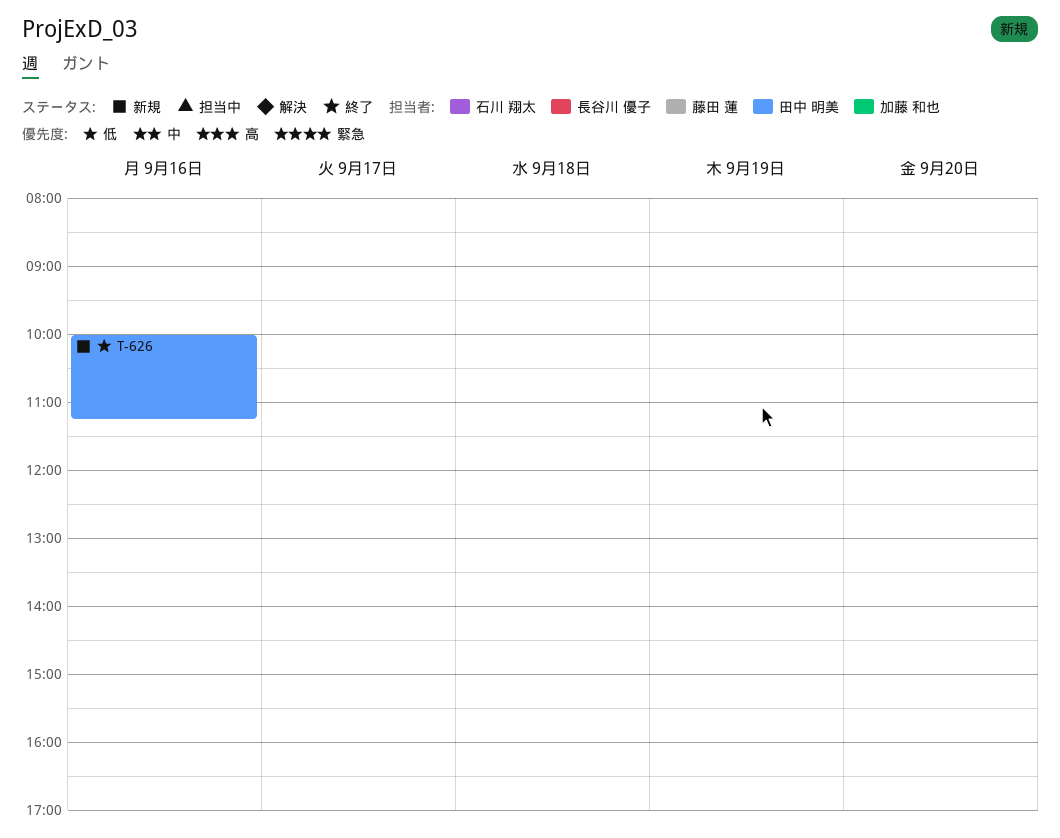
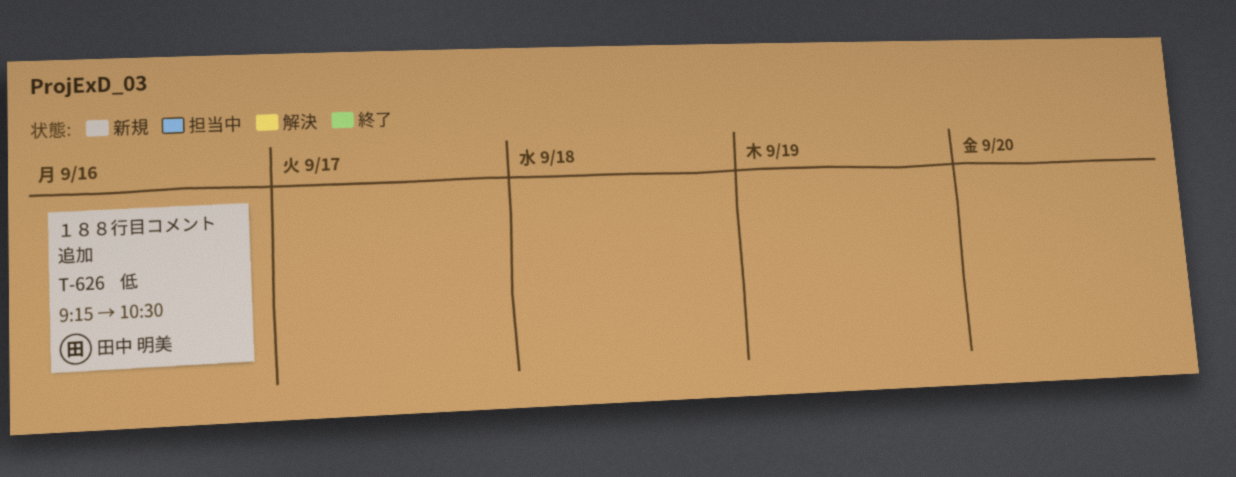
T-626, begins: 10:00 -> 09:15
T-626, ends: 11:15 -> 10:30

